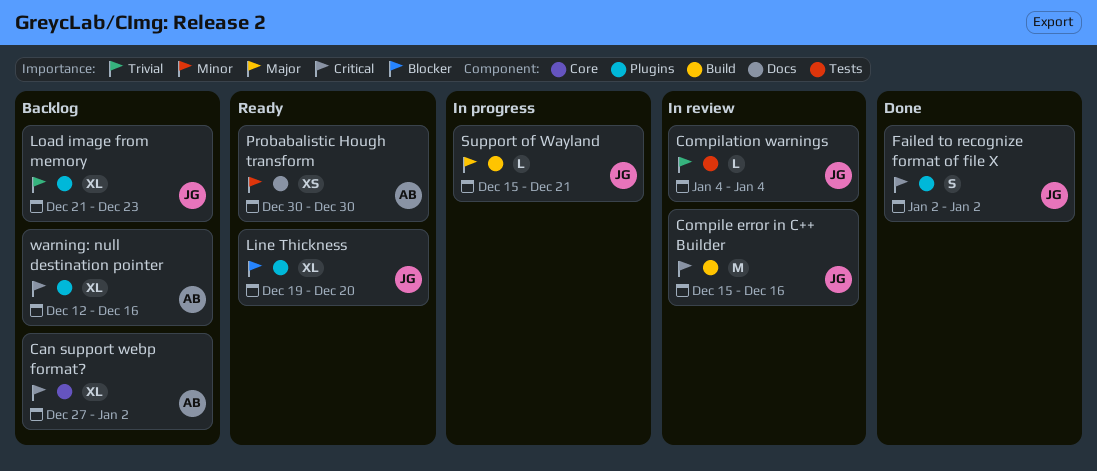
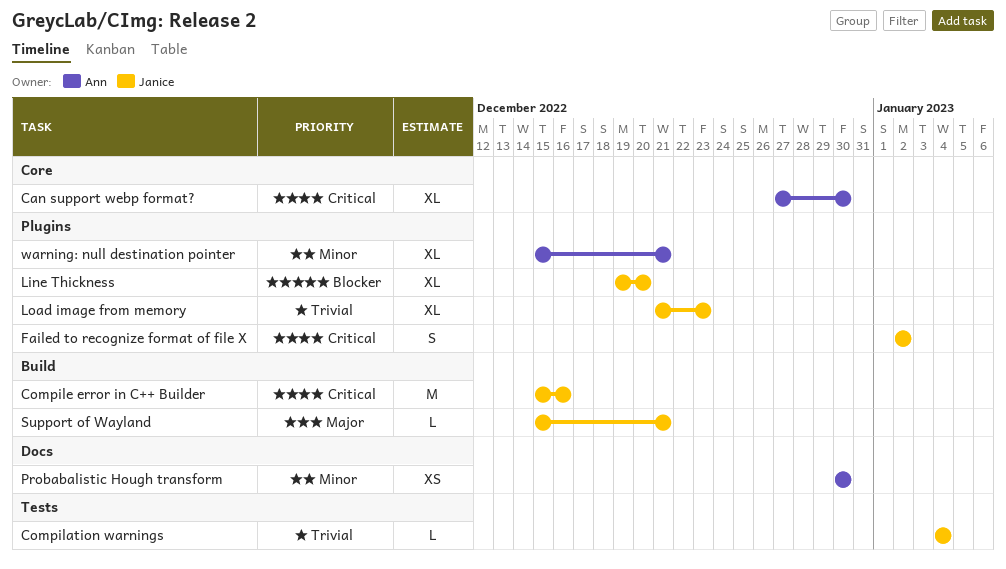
Can support webp format?, due: Jan 2 -> Dec 30
warning: null destination pointer, priority: Critical -> Minor
warning: null destination pointer, start: Dec 12 -> Dec 15
warning: null destination pointer, due: Dec 16 -> Dec 21

